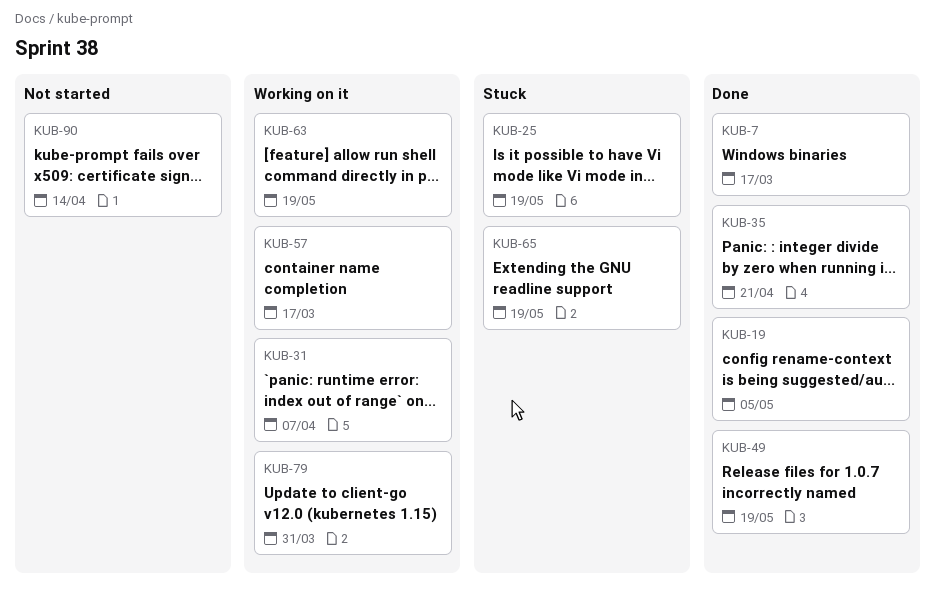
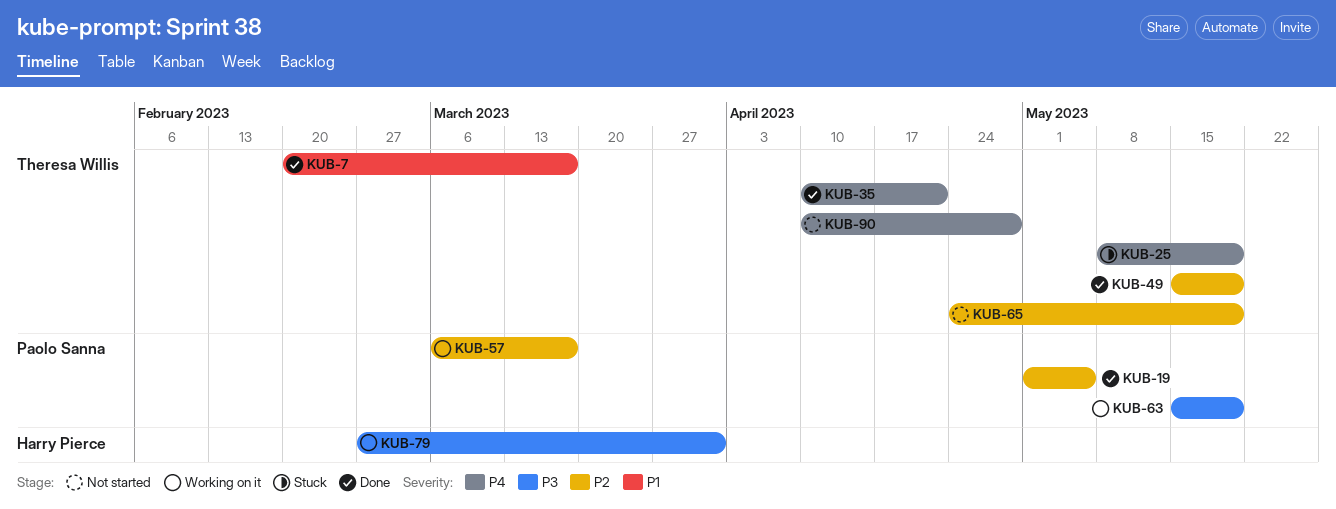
KUB-31: present -> none
KUB-65, status: Stuck -> Not started
KUB-90, due: Apr 14 -> Apr 28

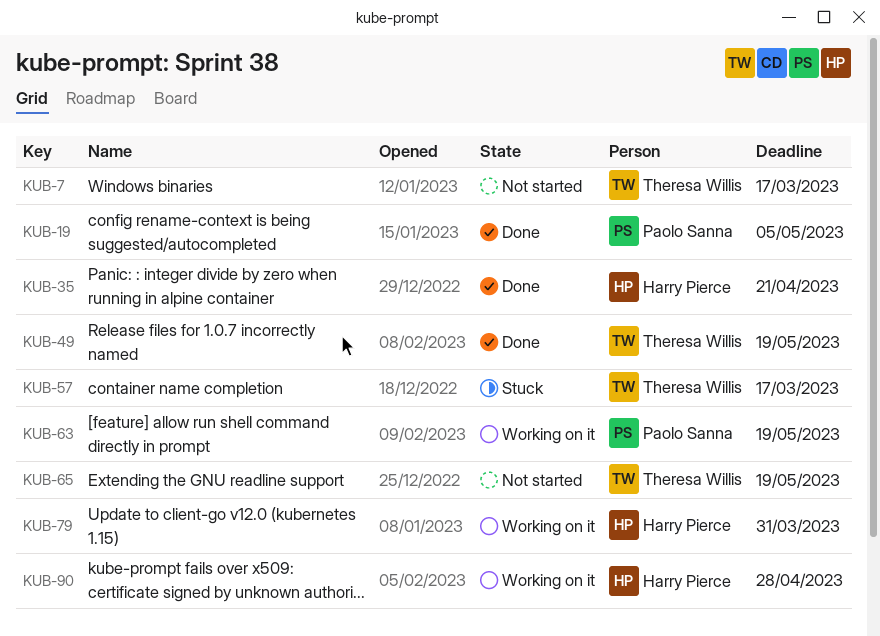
KUB-7, status: Done -> Not started
KUB-25: present -> none
KUB-35, owner: Theresa Willis -> Harry Pierce
KUB-57, status: Working on it -> Stuck
KUB-57, owner: Paolo Sanna -> Theresa Willis
KUB-90, status: Not started -> Working on it
KUB-90, owner: Theresa Willis -> Harry Pierce

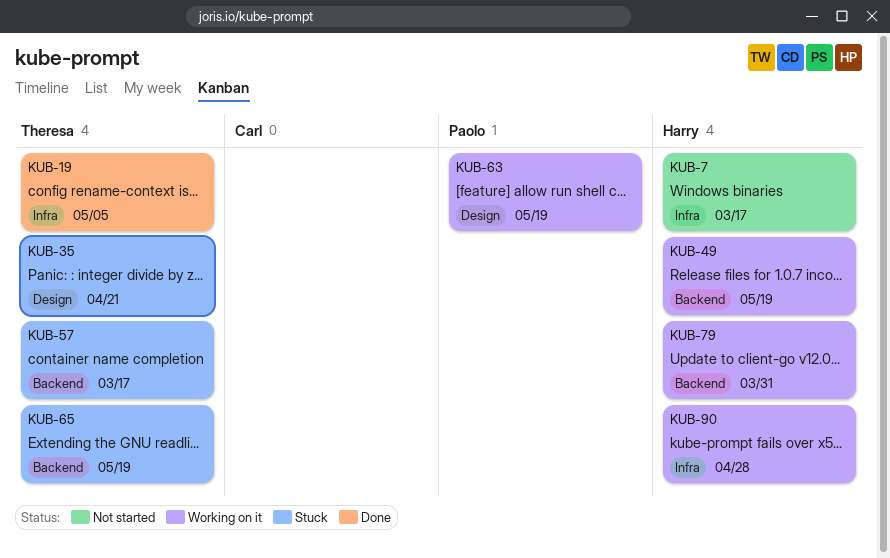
KUB-7, owner: Theresa Willis -> Harry Pierce
KUB-19, owner: Paolo Sanna -> Theresa Willis
KUB-35, status: Done -> Stuck
KUB-35, owner: Harry Pierce -> Theresa Willis
KUB-49, status: Done -> Working on it
KUB-49, owner: Theresa Willis -> Harry Pierce
KUB-65, status: Not started -> Stuck

